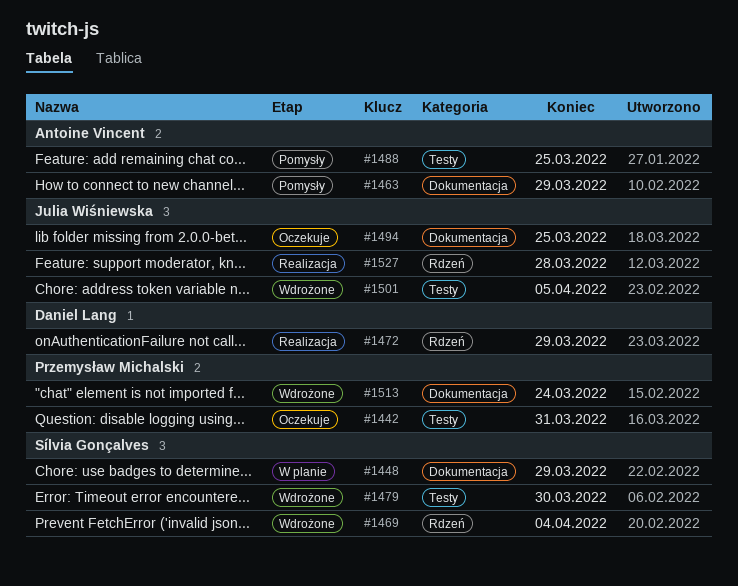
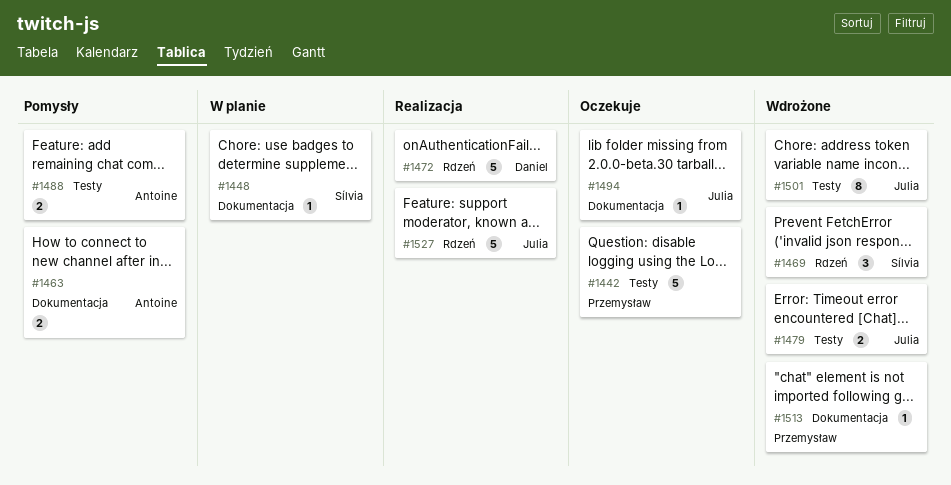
#1479, owner: Sílvia Gonçalves -> Julia Wiśniewska

